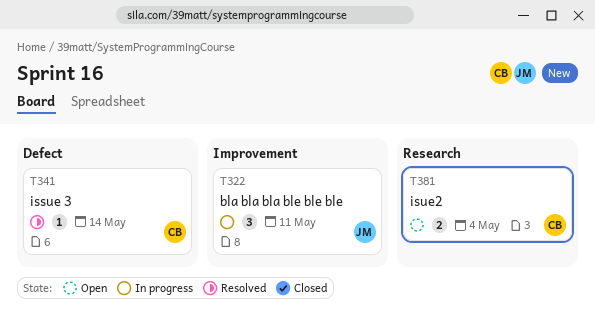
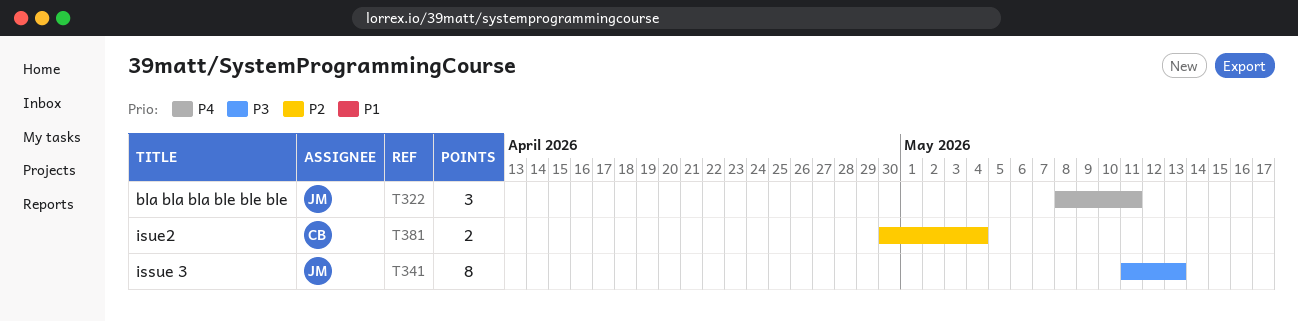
T341, owner: CB -> JM
T341, estimate: 1 -> 8
T341, due: May 14 -> May 13

